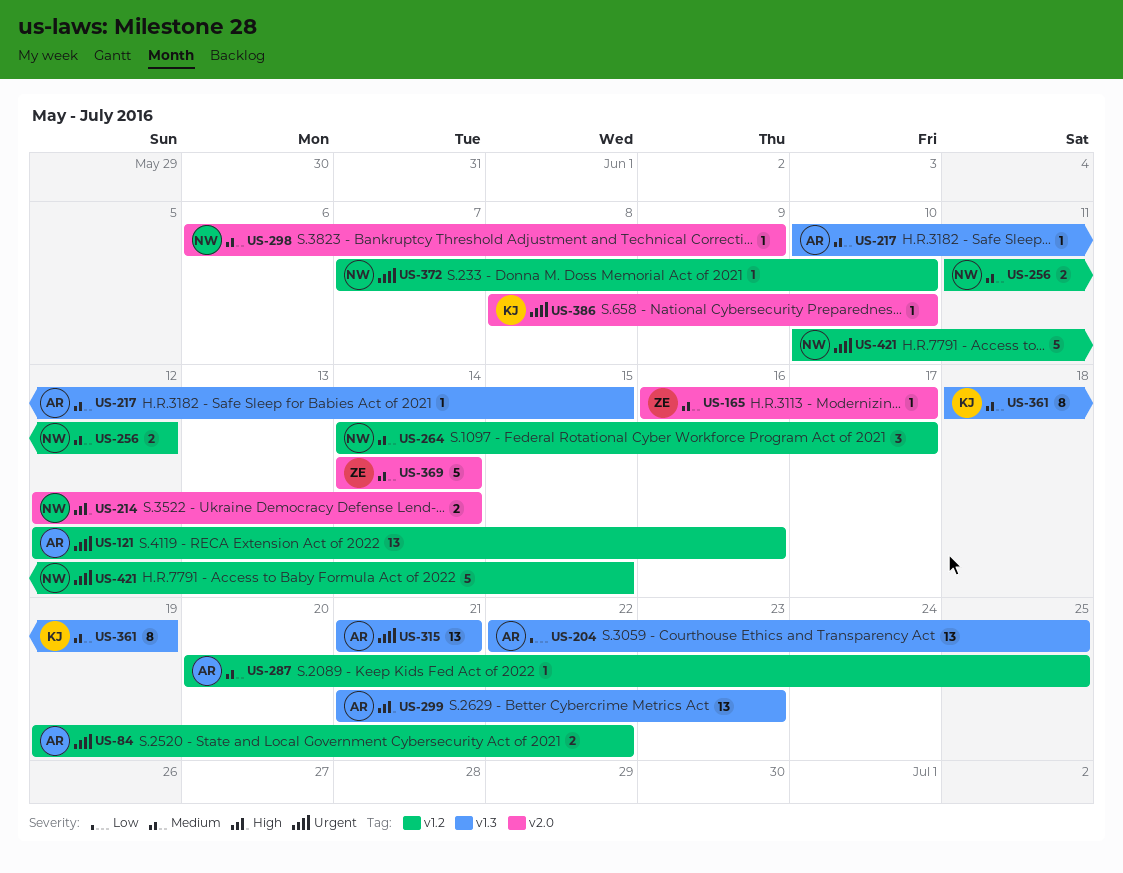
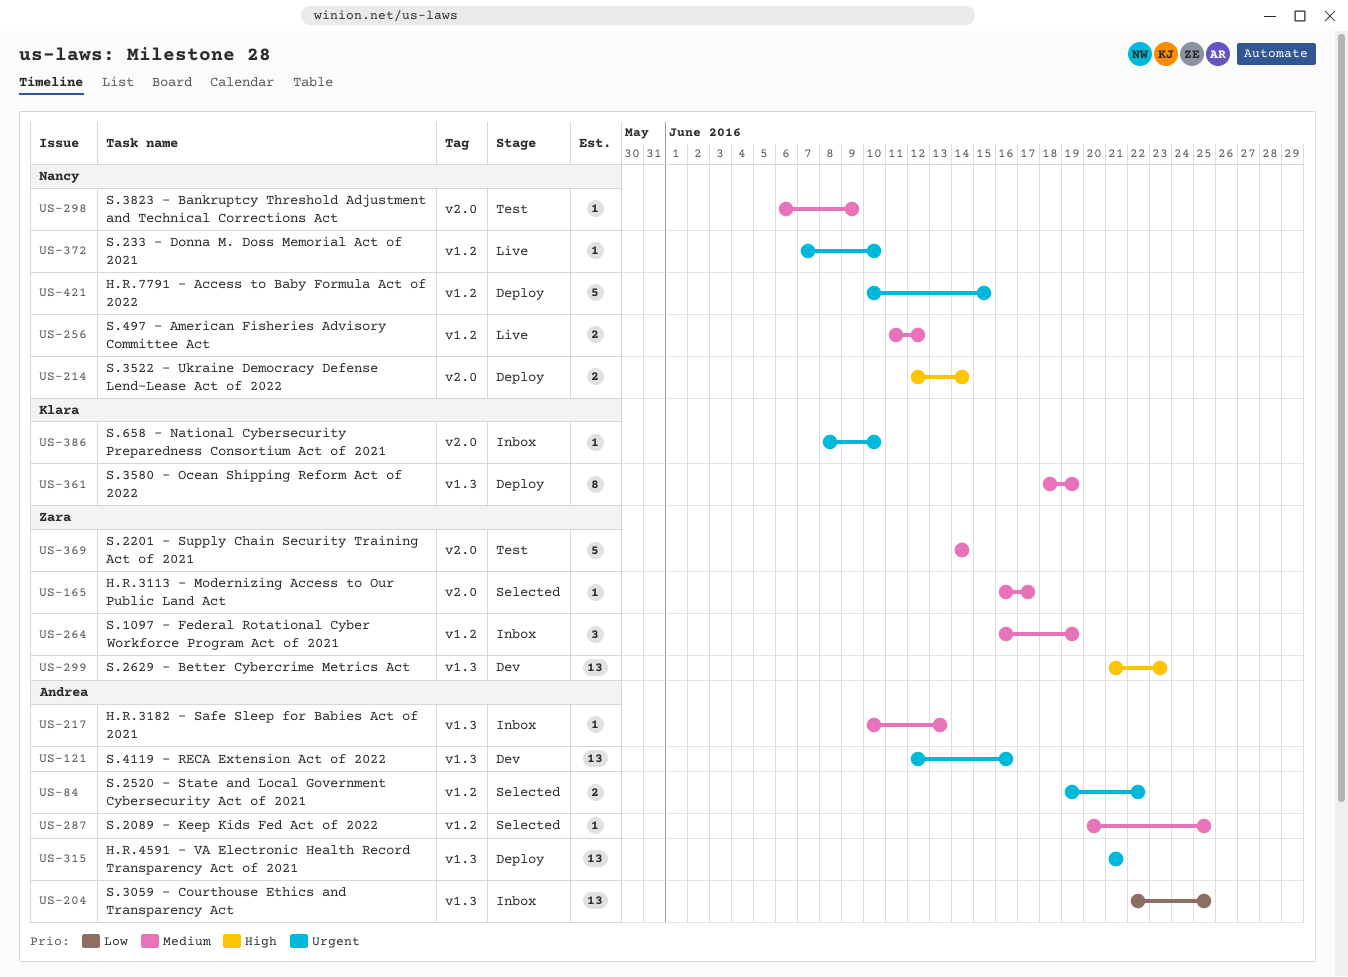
US-121, label: v1.2 -> v1.3
US-217, due: Jun 15 -> Jun 13
US-264, owner: Nancy -> Zara
US-264, start: Jun 14 -> Jun 16
US-264, due: Jun 17 -> Jun 19
US-299, owner: Andrea -> Zara

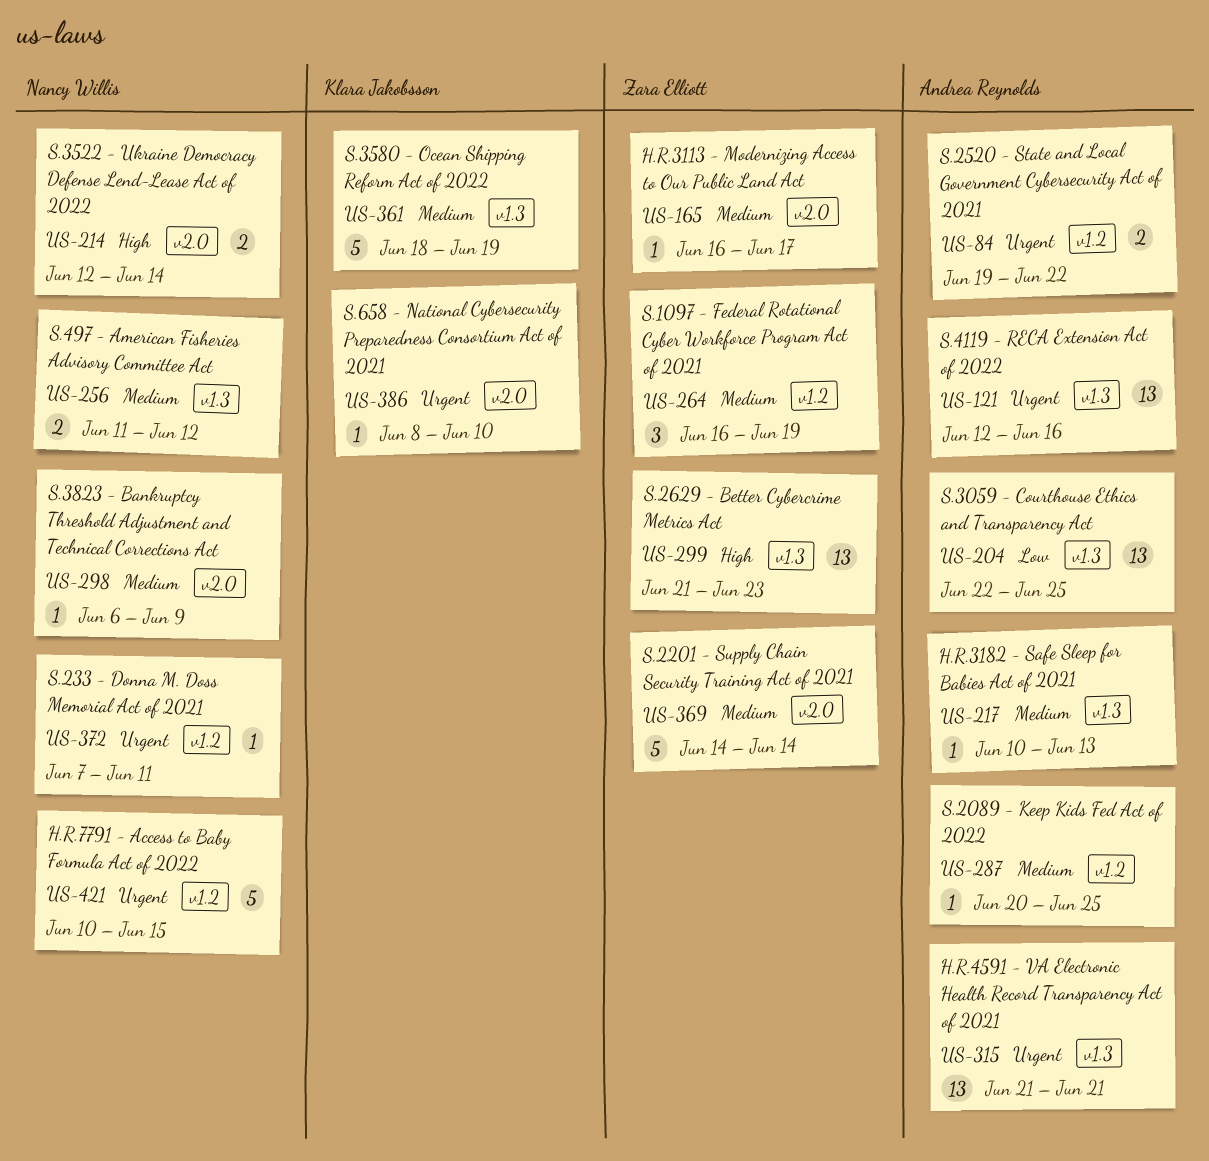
US-256, label: v1.2 -> v1.3
US-361, estimate: 8 -> 5
US-372, due: Jun 10 -> Jun 11

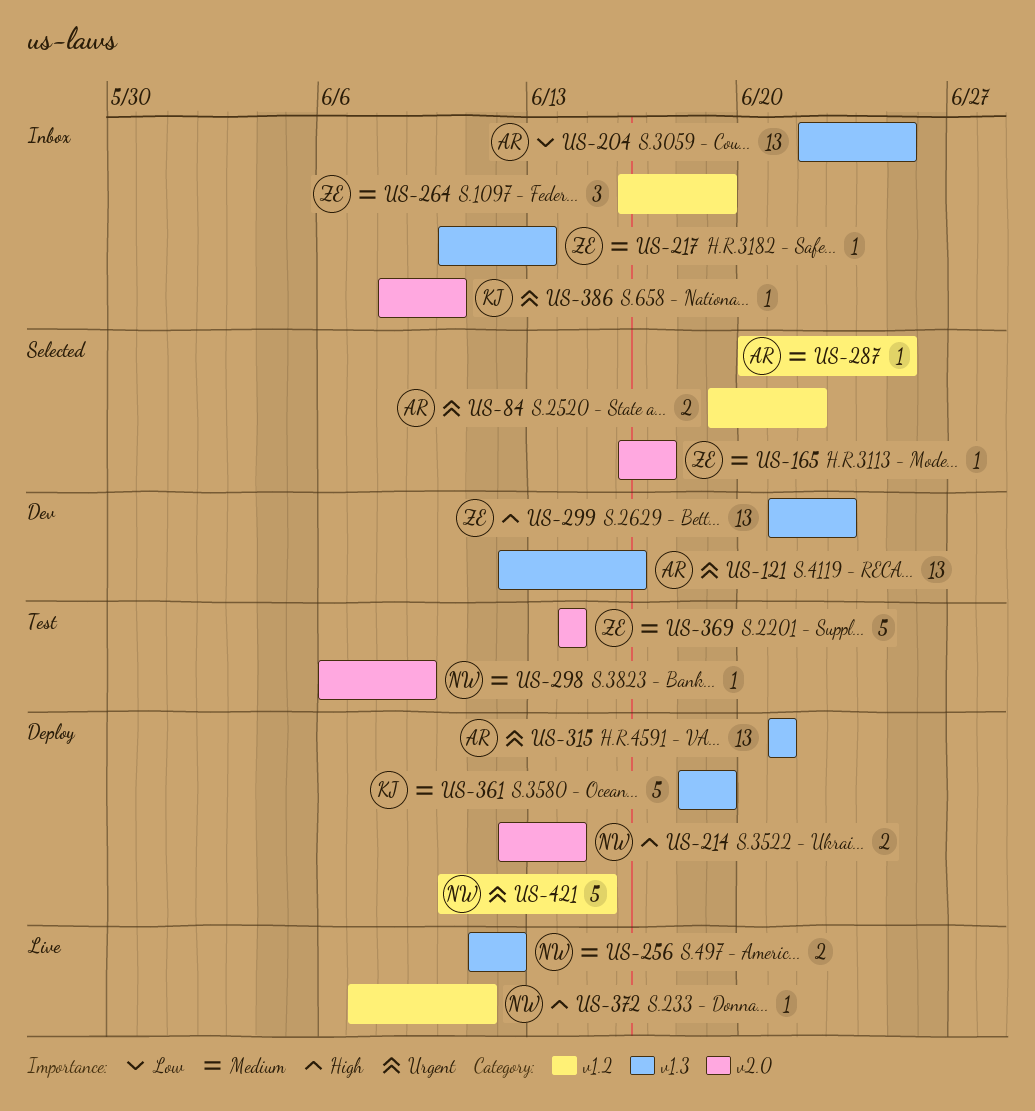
US-217, owner: Andrea Reynolds -> Zara Elliott
US-372, priority: Urgent -> High

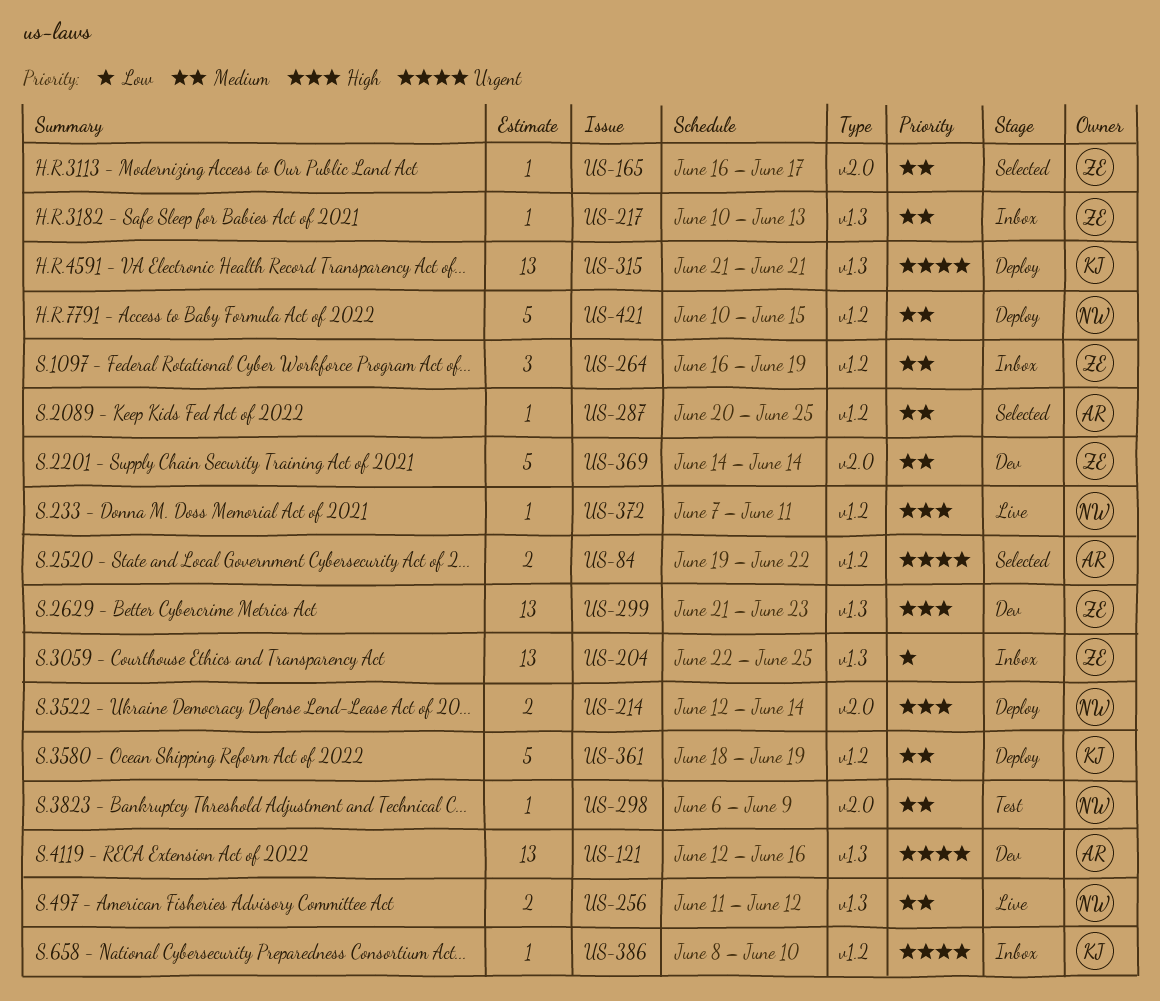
US-204, owner: AR -> ZE
US-315, owner: AR -> KJ
US-361, label: v1.3 -> v1.2
US-369, status: Test -> Dev
US-386, label: v2.0 -> v1.2
US-421, priority: Urgent -> Medium

